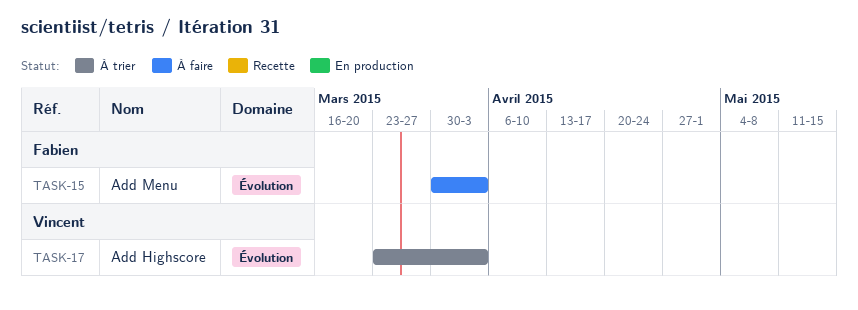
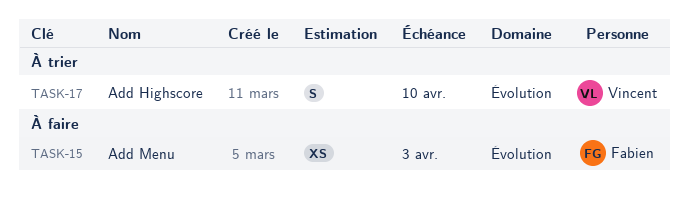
TASK-17, due: Apr 3 -> Apr 10

